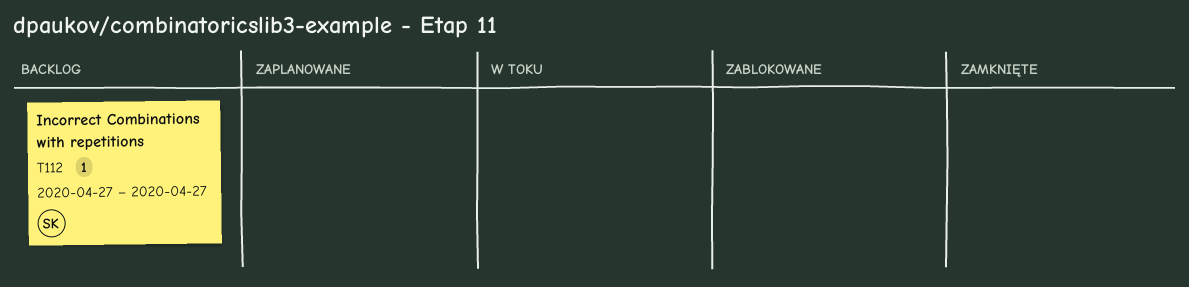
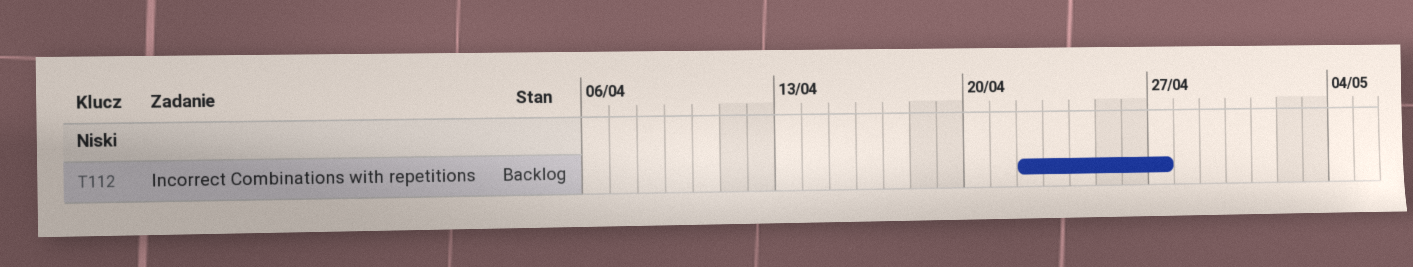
T112, start: Apr 27 -> Apr 22

